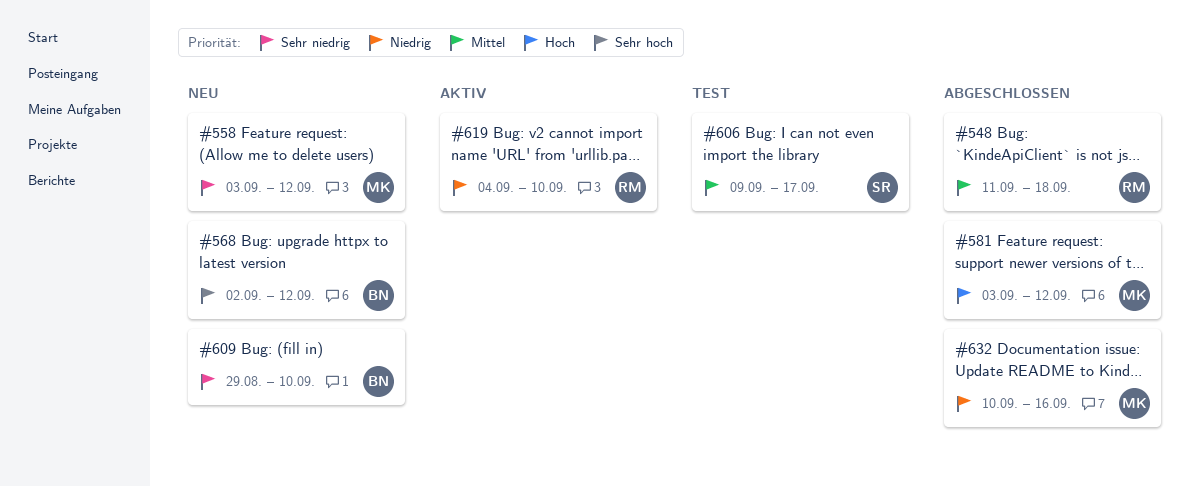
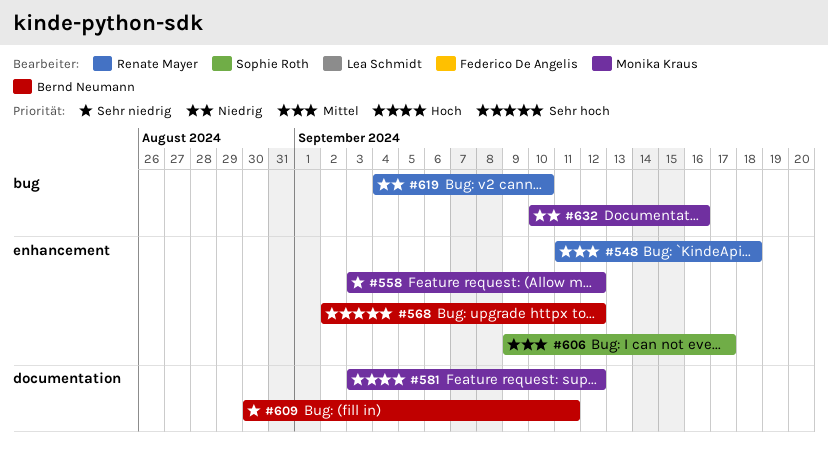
#609, start: Aug 29 -> Aug 30
#609, due: Sep 10 -> Sep 11

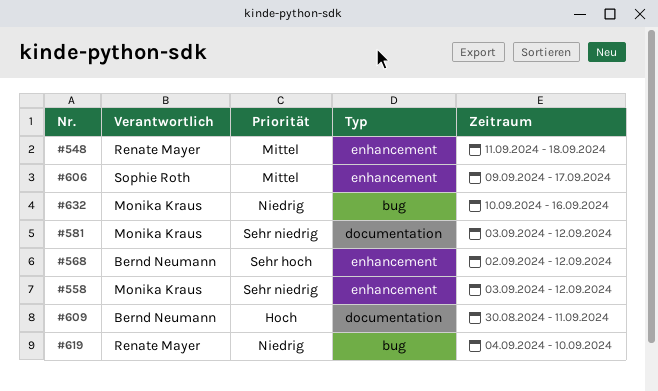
#581, priority: Hoch -> Sehr niedrig
#609, priority: Sehr niedrig -> Hoch

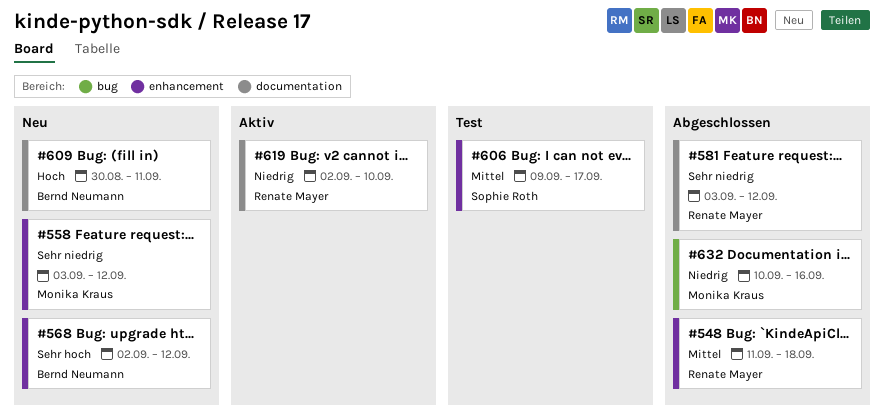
#581, owner: Monika Kraus -> Renate Mayer
#619, label: bug -> documentation
#619, start: Sep 4 -> Sep 2

